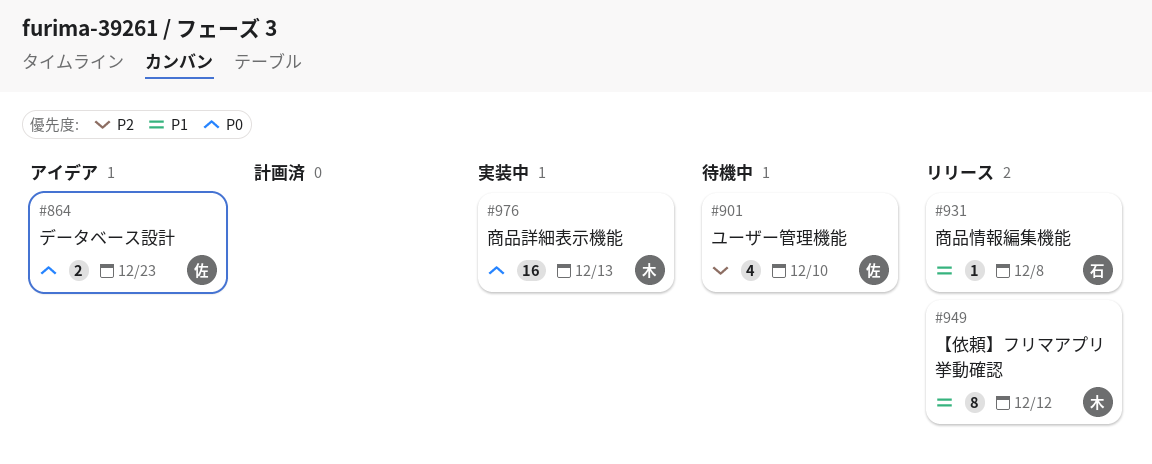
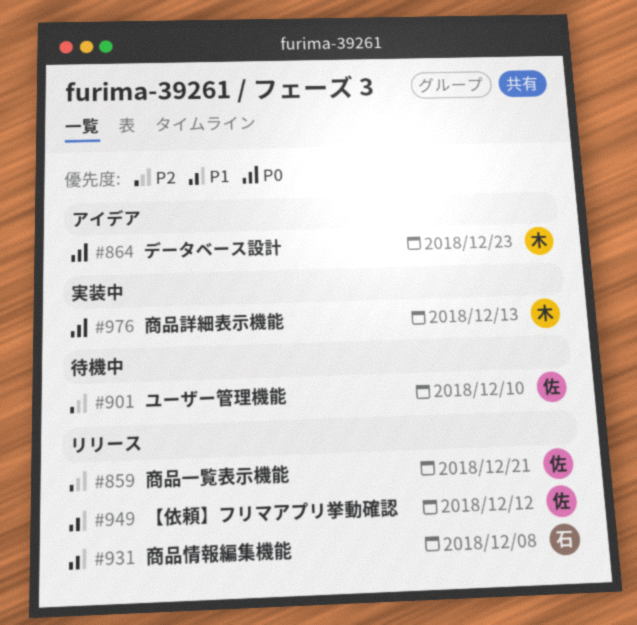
#859: none -> present
#864, owner: 佐 -> 木
#949, owner: 木 -> 佐

